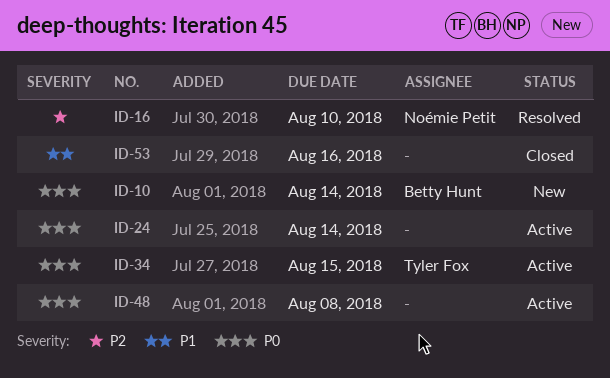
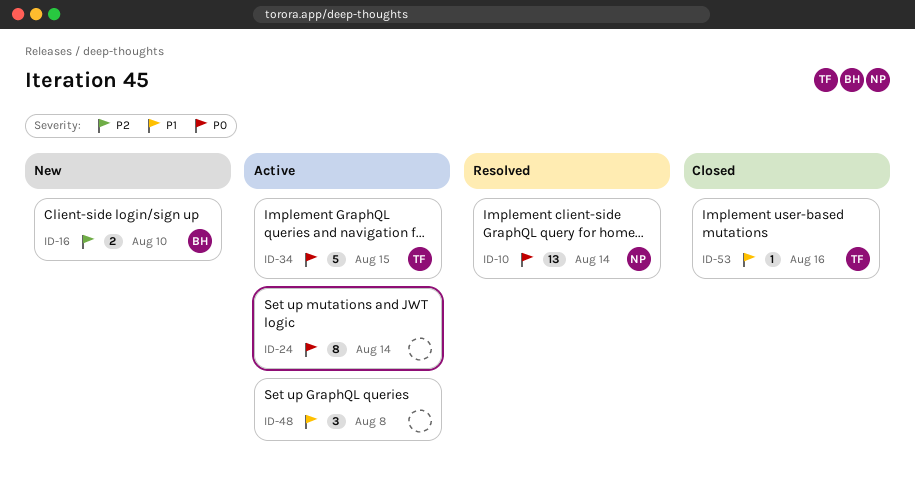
ID-10, status: New -> Resolved
ID-10, owner: Betty Hunt -> Noémie Petit
ID-16, status: Resolved -> New
ID-16, owner: Noémie Petit -> Betty Hunt
ID-48, priority: P0 -> P1
ID-53, owner: none -> Tyler Fox

